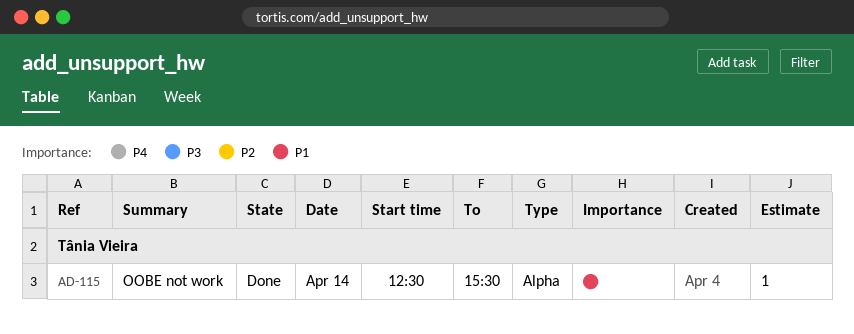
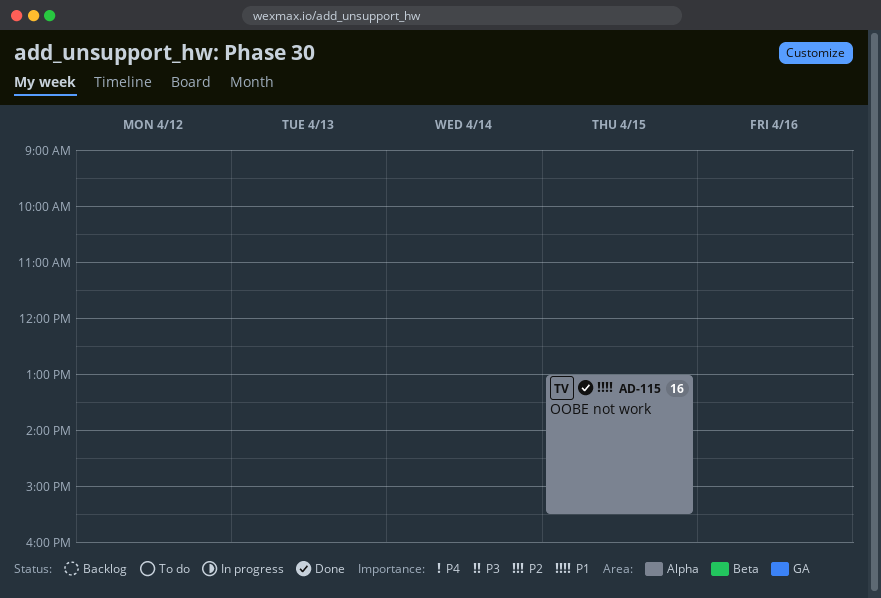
AD-115, estimate: 1 -> 16
AD-115, day: Apr 14 -> Apr 15
AD-115, begins: 12:30 -> 13:00

